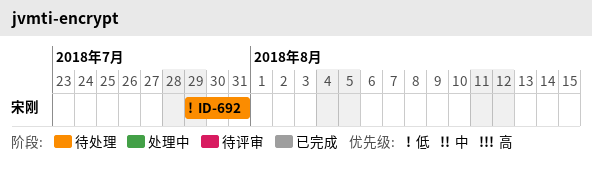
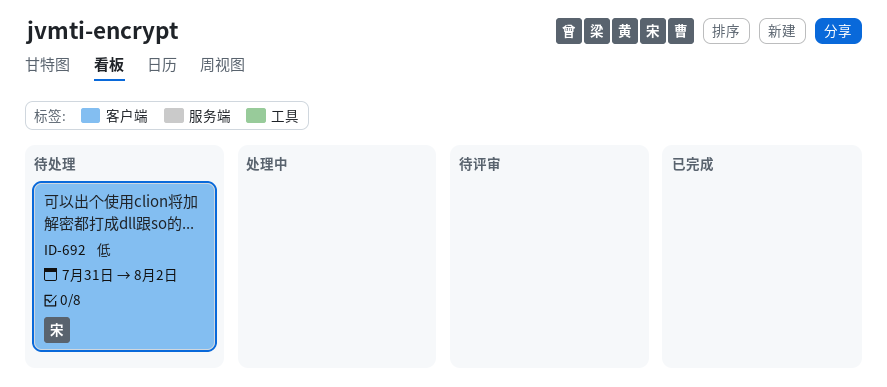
ID-692, start: Jul 29 -> Jul 31
ID-692, due: Jul 31 -> Aug 2

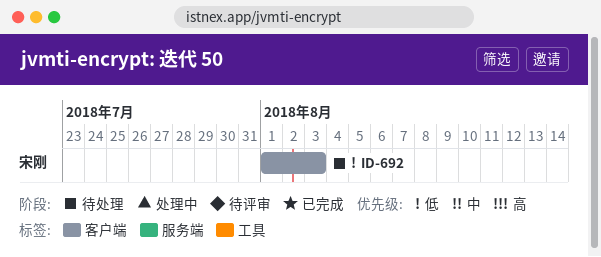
ID-692, start: Jul 31 -> Aug 1
ID-692, due: Aug 2 -> Aug 3

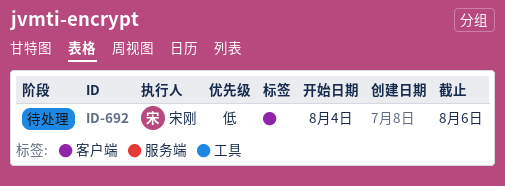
ID-692, start: Aug 1 -> Aug 4
ID-692, due: Aug 3 -> Aug 6

